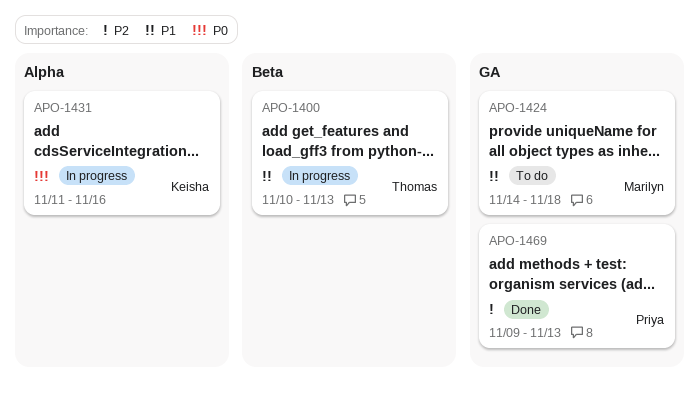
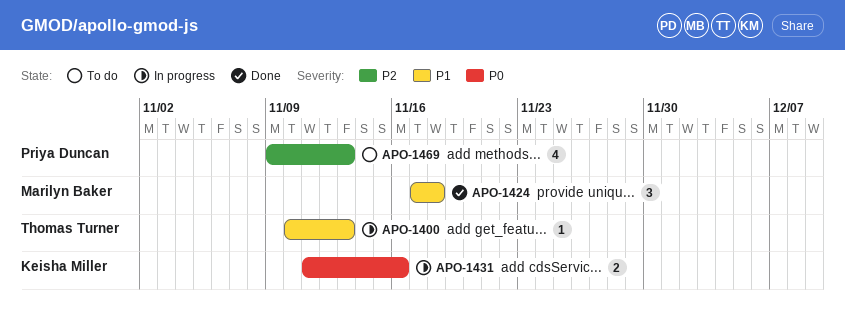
APO-1424, status: To do -> Done
APO-1424, start: Nov 14 -> Nov 17
APO-1469, status: Done -> To do

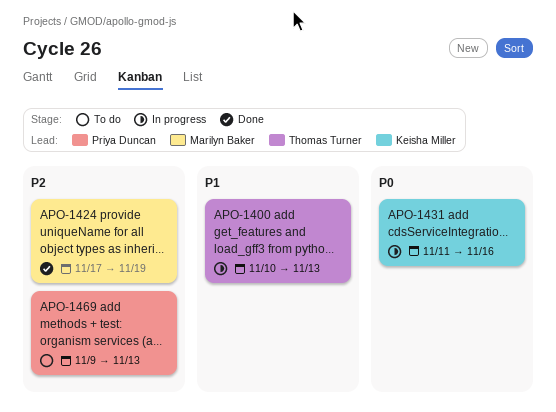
APO-1424, priority: P1 -> P2
APO-1424, due: Nov 18 -> Nov 19

